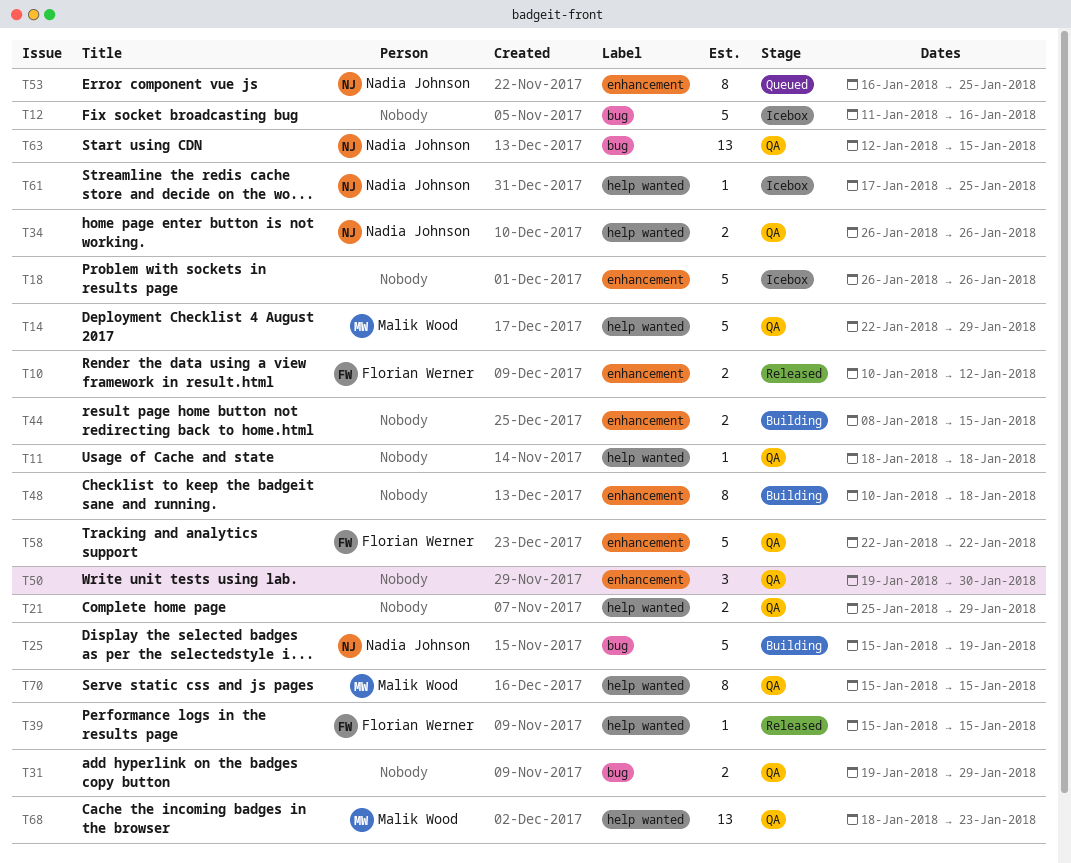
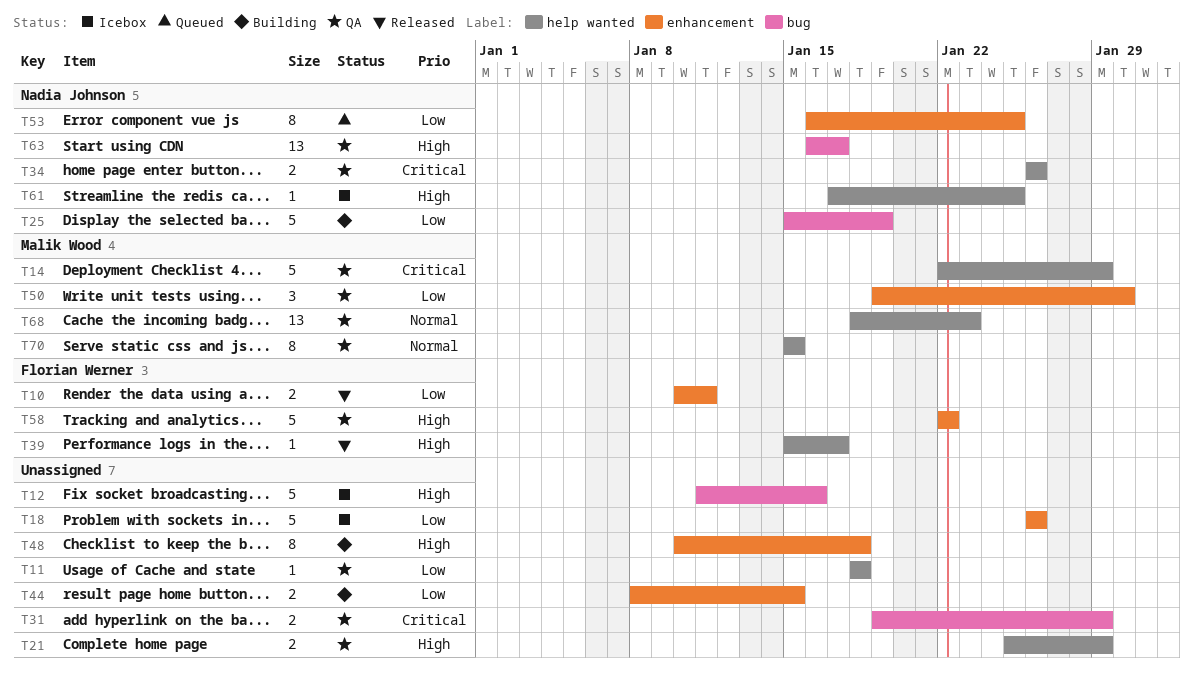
T10, due: Jan 12 -> Jan 11
T39, due: Jan 15 -> Jan 17
T50, owner: none -> Malik Wood
T63, start: Jan 12 -> Jan 16
T63, due: Jan 15 -> Jan 17

